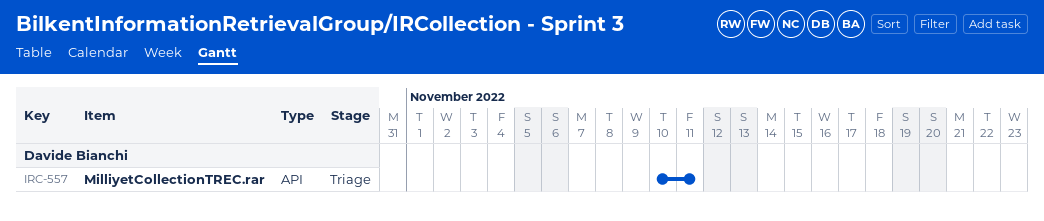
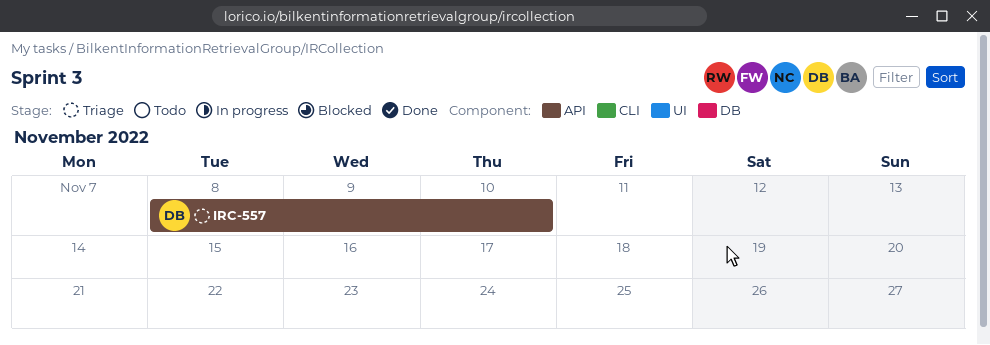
IRC-557, start: Nov 10 -> Nov 8
IRC-557, due: Nov 11 -> Nov 10

